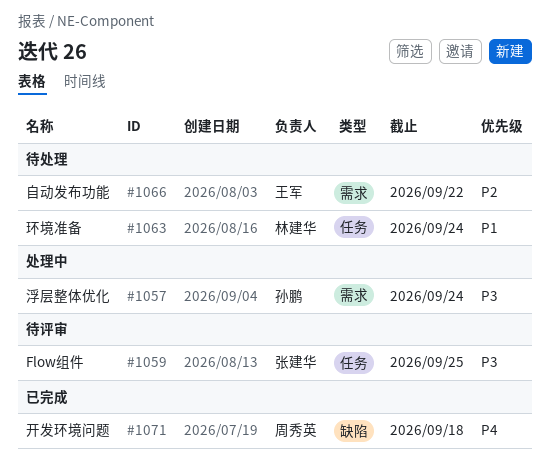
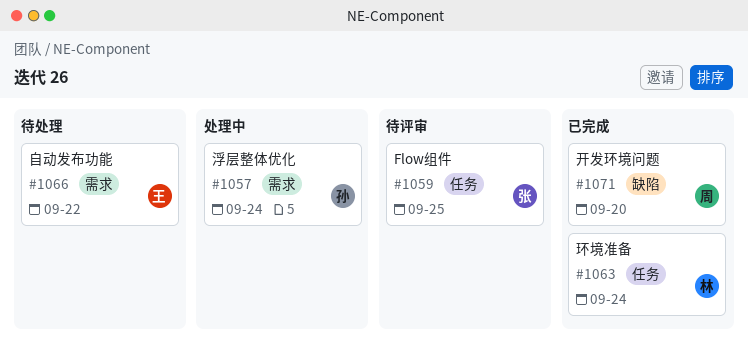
#1063, status: 待处理 -> 已完成
#1071, due: Sep 18 -> Sep 20

